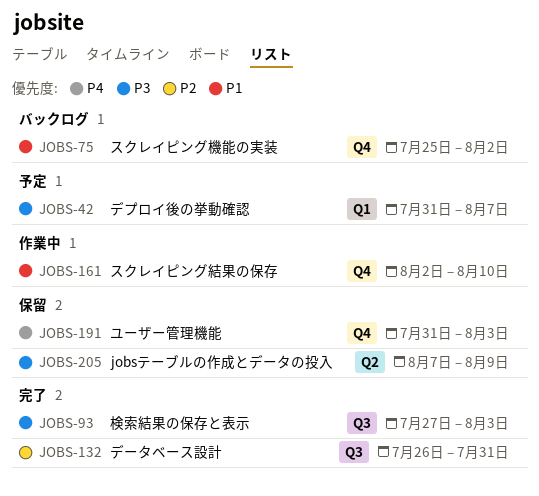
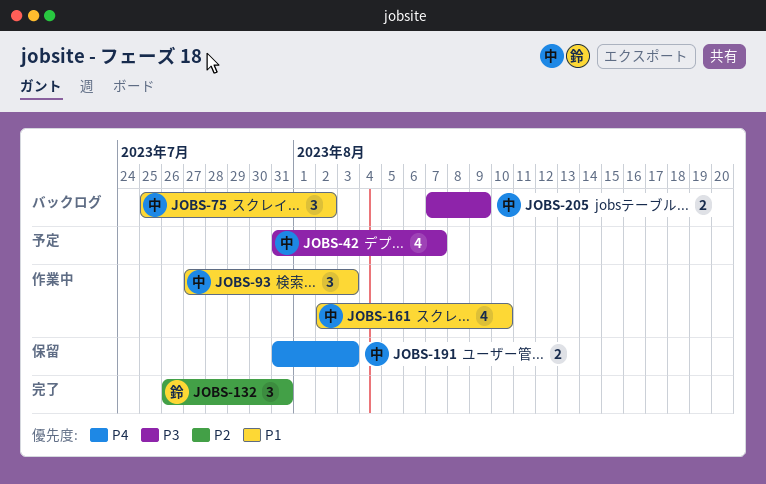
JOBS-93, status: 完了 -> 作業中
JOBS-93, priority: P3 -> P1
JOBS-205, status: 保留 -> バックログ

